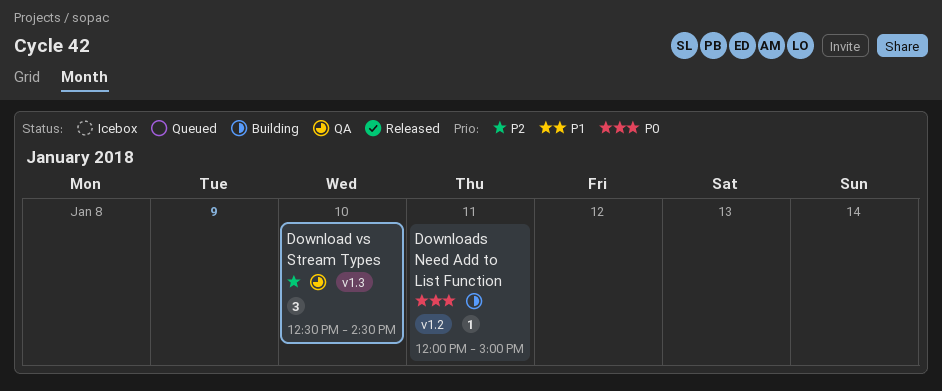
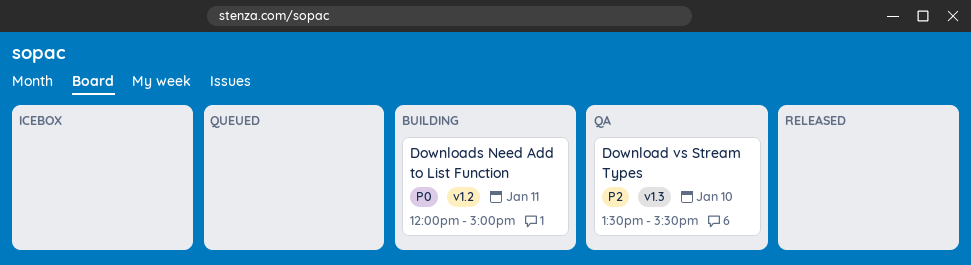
Download vs Stream Types, begins: 12:30 -> 13:30
Download vs Stream Types, ends: 14:30 -> 15:30

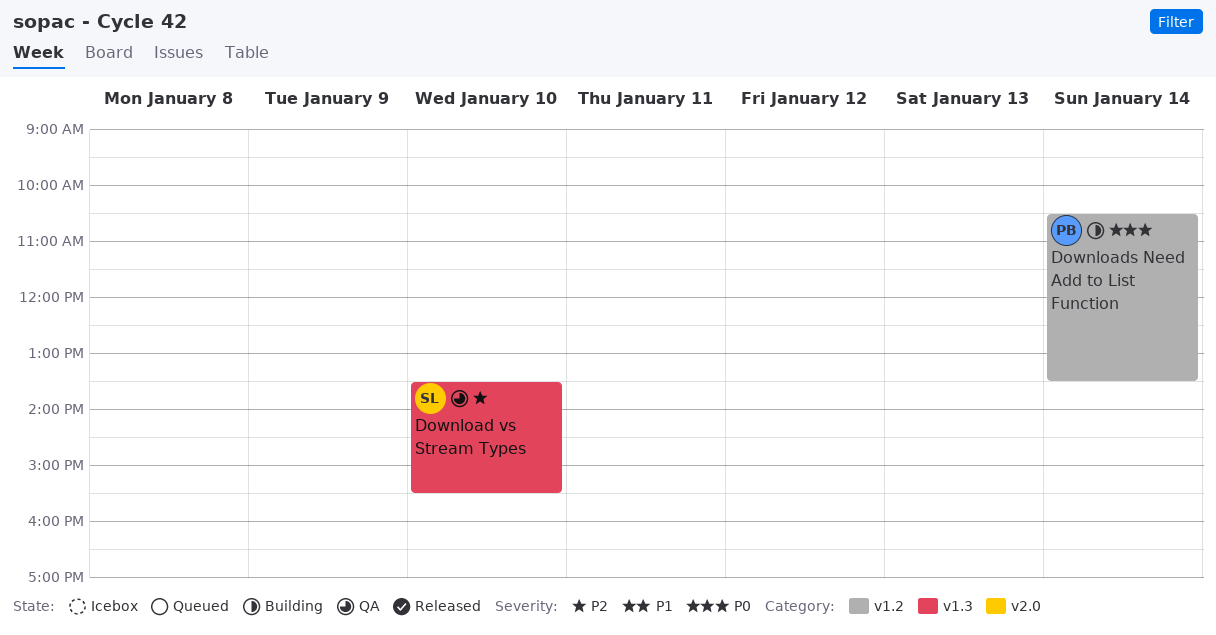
Downloads Need Add to List Function, day: Jan 11 -> Jan 14
Downloads Need Add to List Function, begins: 12:00 -> 10:30
Downloads Need Add to List Function, ends: 15:00 -> 13:30

